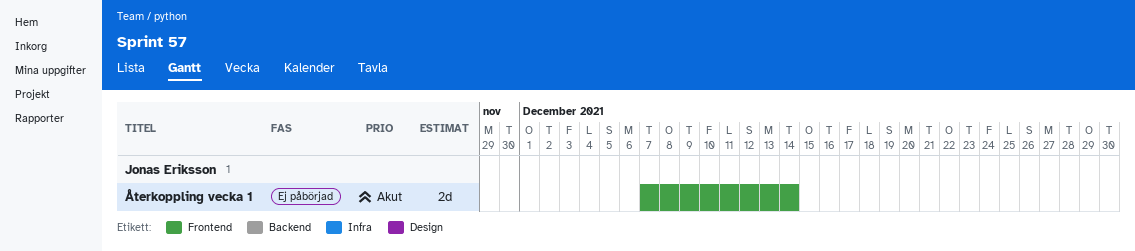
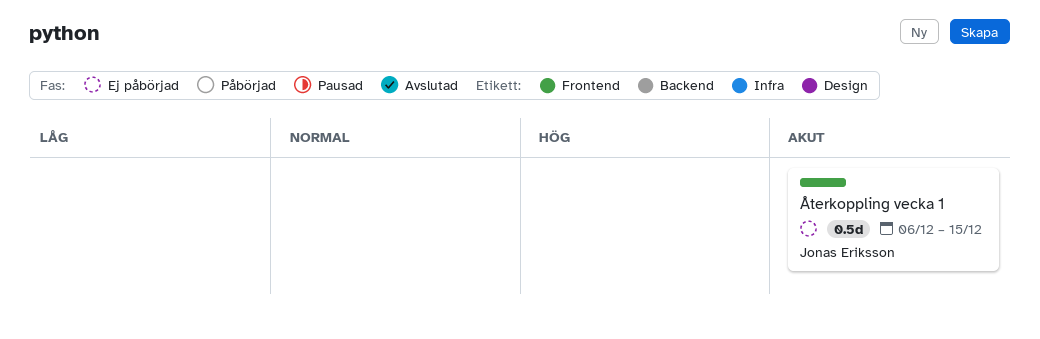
Återkoppling vecka 1, estimate: 2d -> 0.5d
Återkoppling vecka 1, start: Dec 7 -> Dec 6
Återkoppling vecka 1, due: Dec 14 -> Dec 15

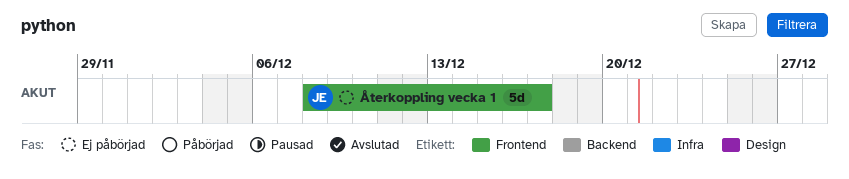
Återkoppling vecka 1, estimate: 0.5d -> 5d
Återkoppling vecka 1, start: Dec 6 -> Dec 8
Återkoppling vecka 1, due: Dec 15 -> Dec 17

